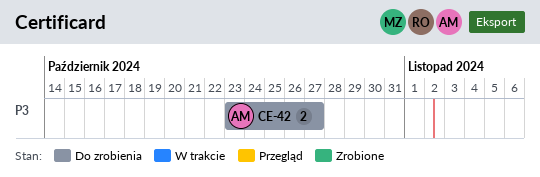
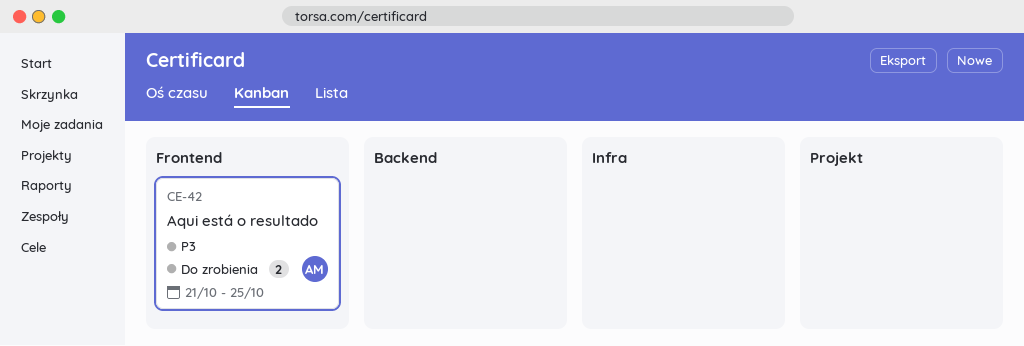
CE-42, start: Oct 23 -> Oct 21
CE-42, due: Oct 27 -> Oct 25

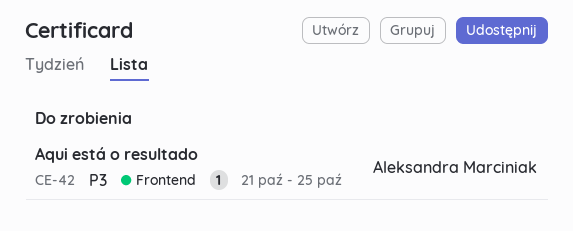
CE-42, estimate: 2 -> 1

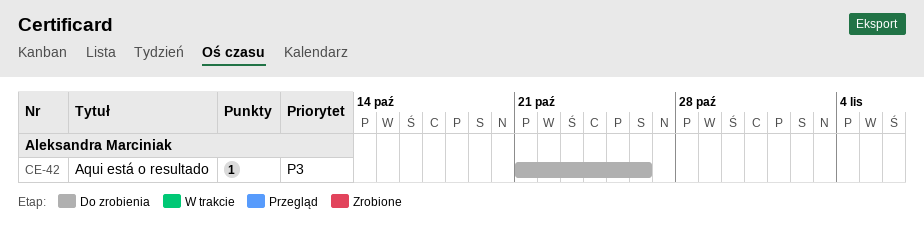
CE-42, due: Oct 25 -> Oct 26

